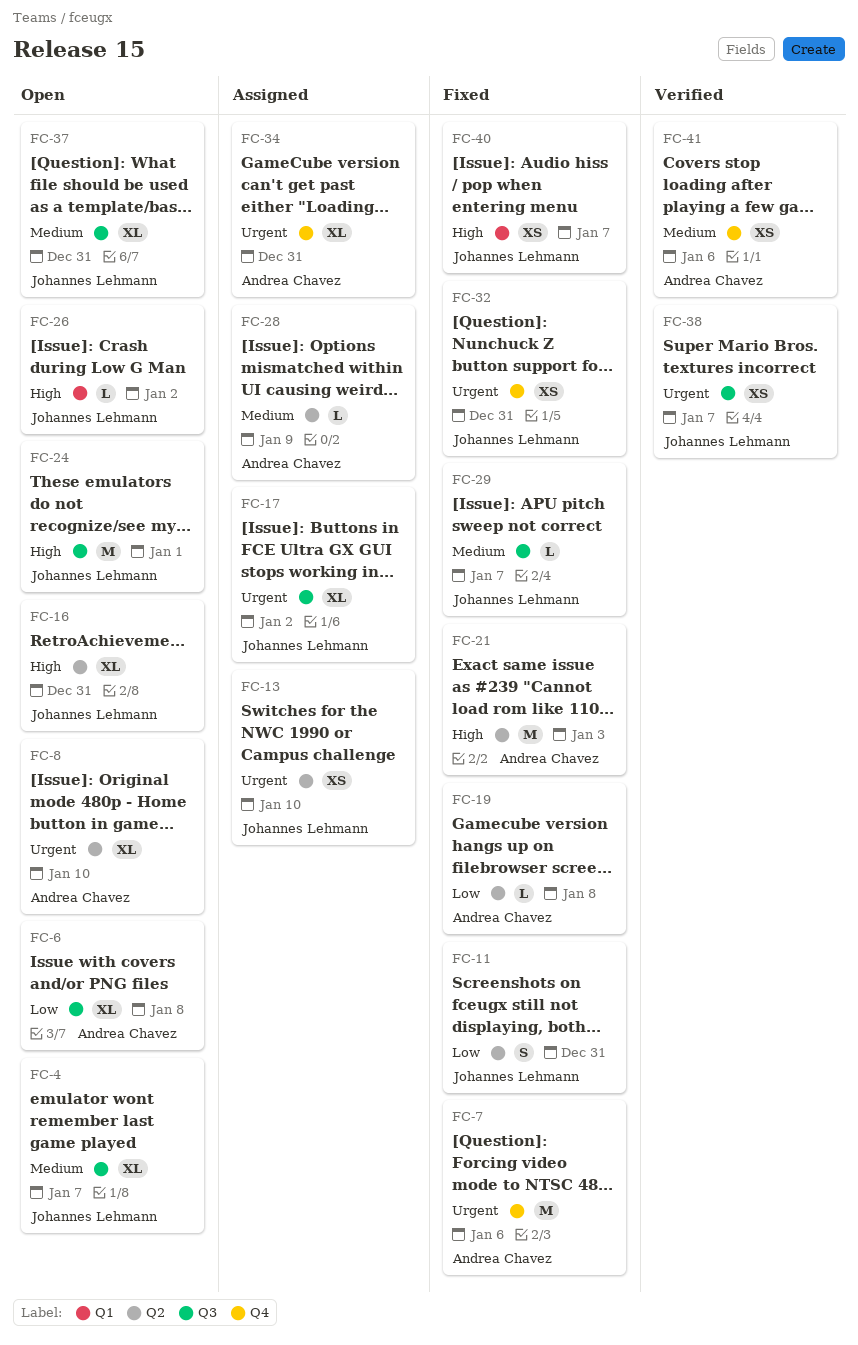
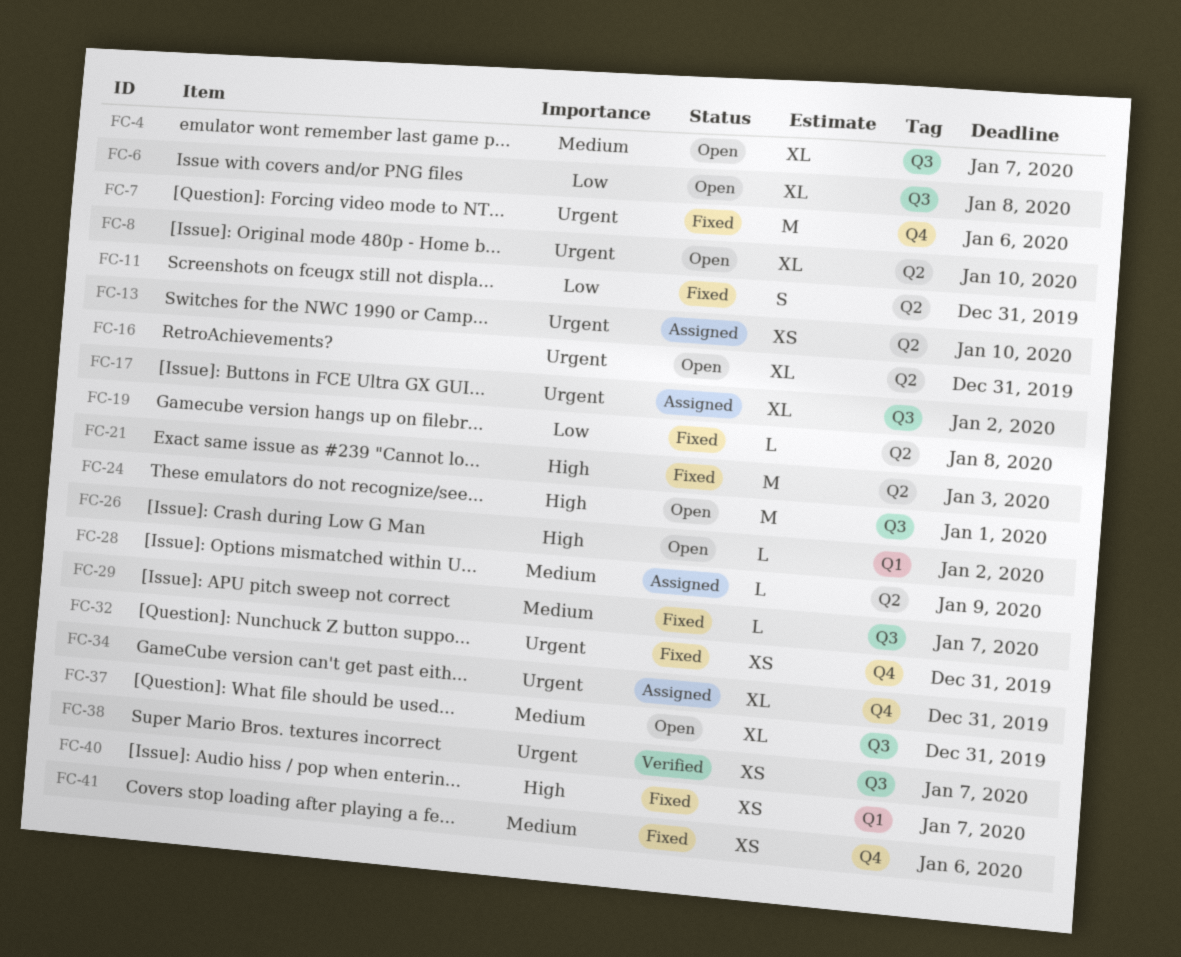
FC-16, priority: High -> Urgent
FC-41, status: Verified -> Fixed

